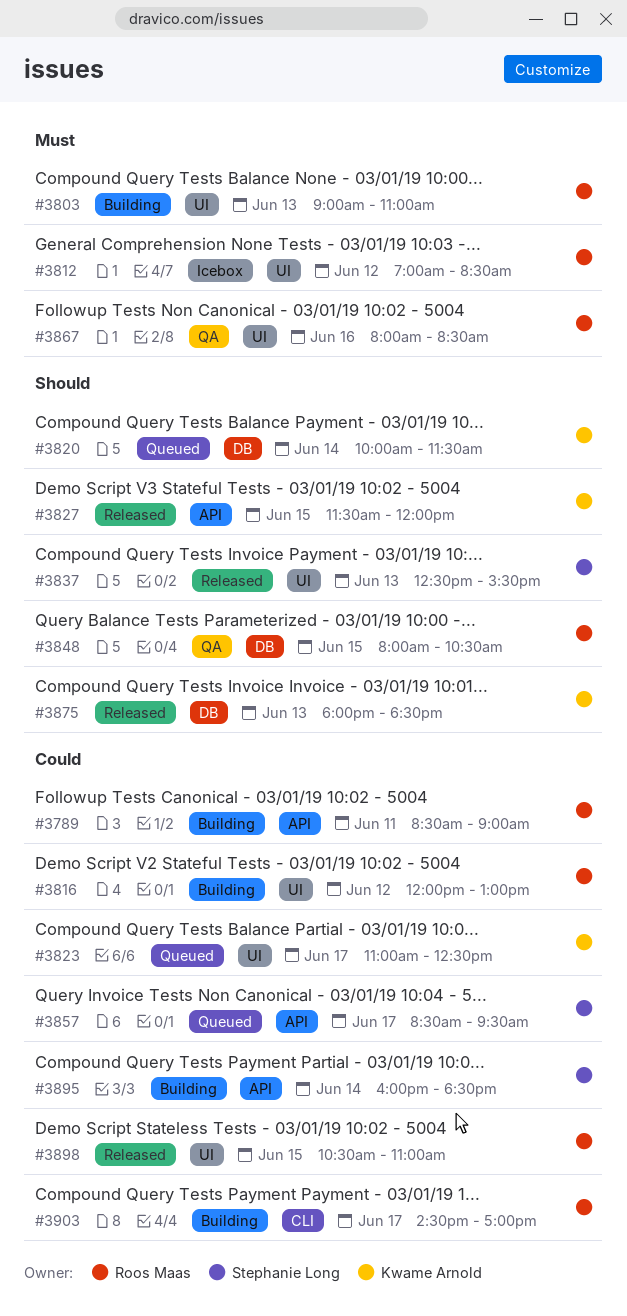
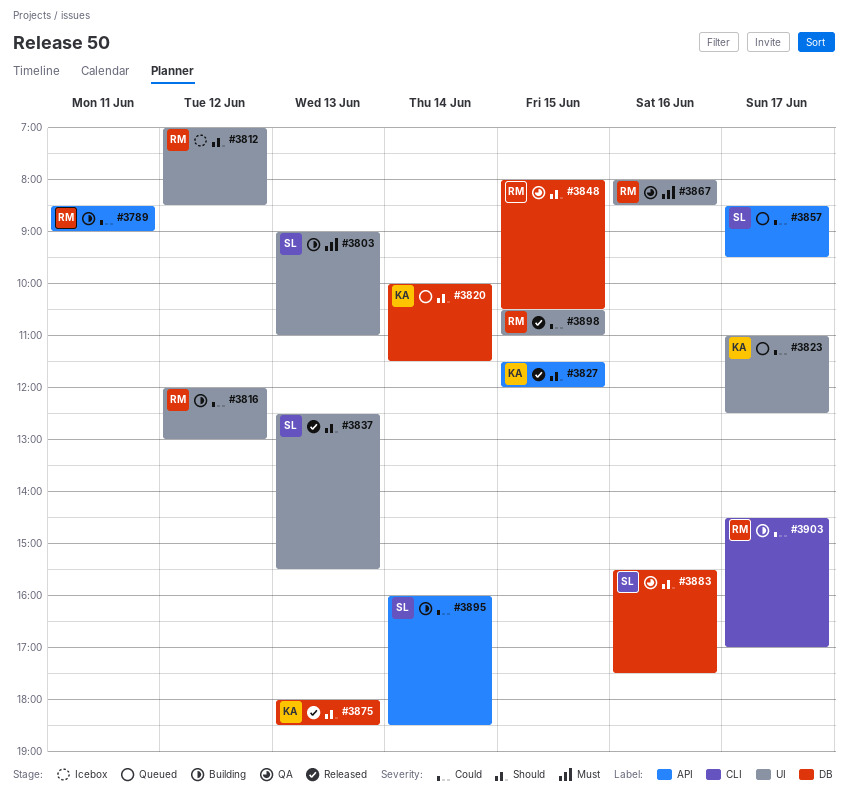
#3803, owner: Roos Maas -> Stephanie Long
#3812, priority: Must -> Should
#3883: none -> present

